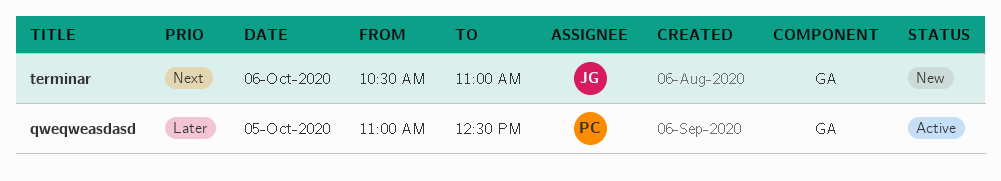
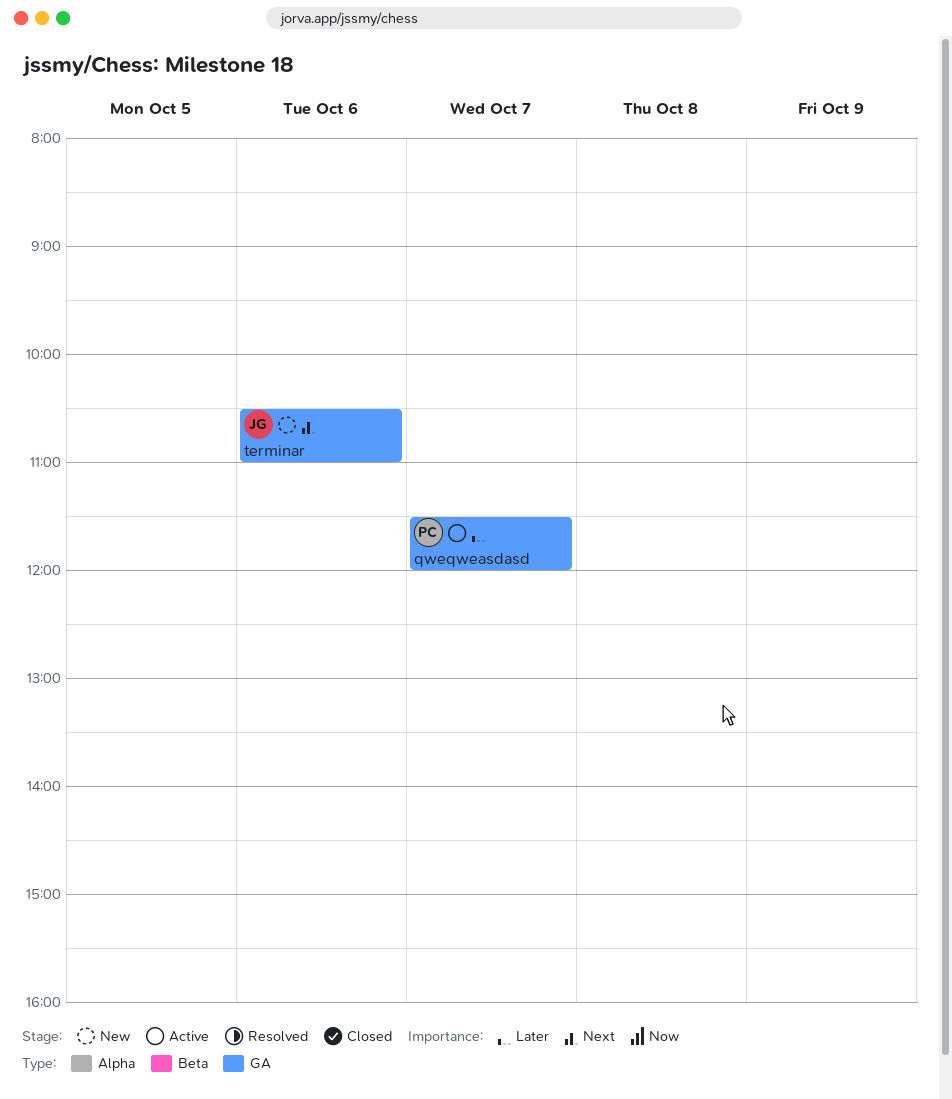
qweqweasdasd, day: Oct 5 -> Oct 7
qweqweasdasd, begins: 11:00 -> 11:30
qweqweasdasd, ends: 12:30 -> 12:00

